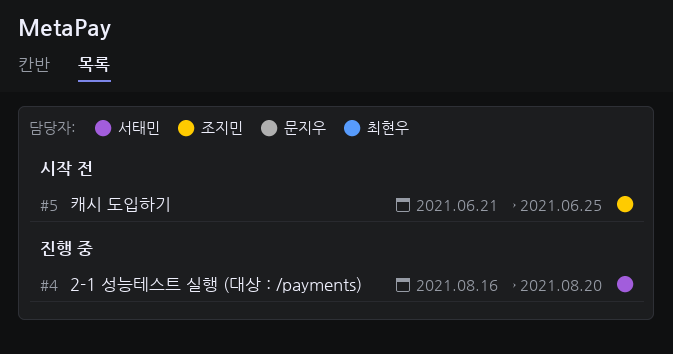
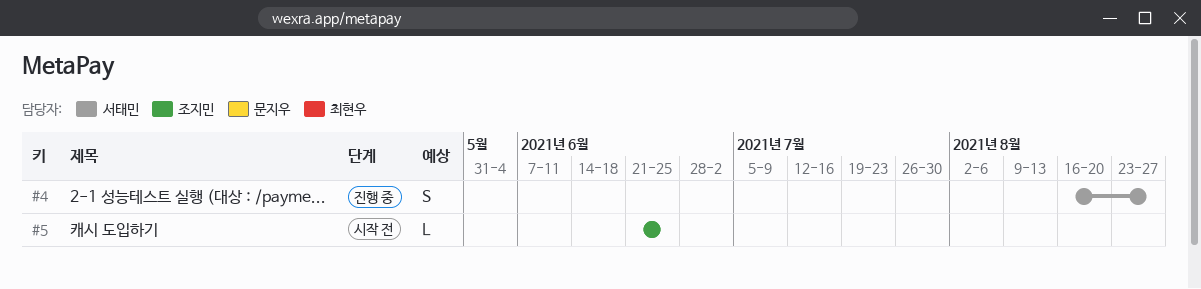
#4, due: Aug 20 -> Aug 27

